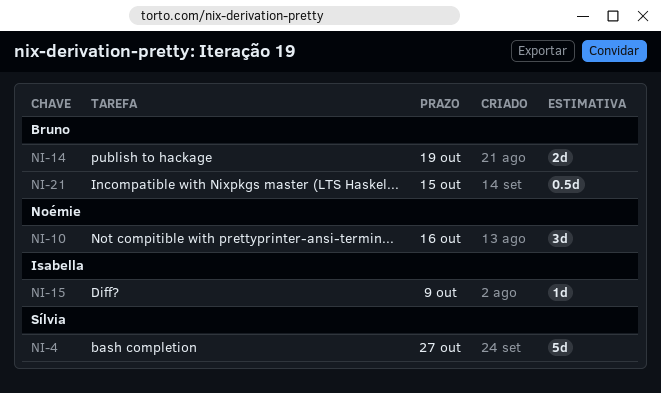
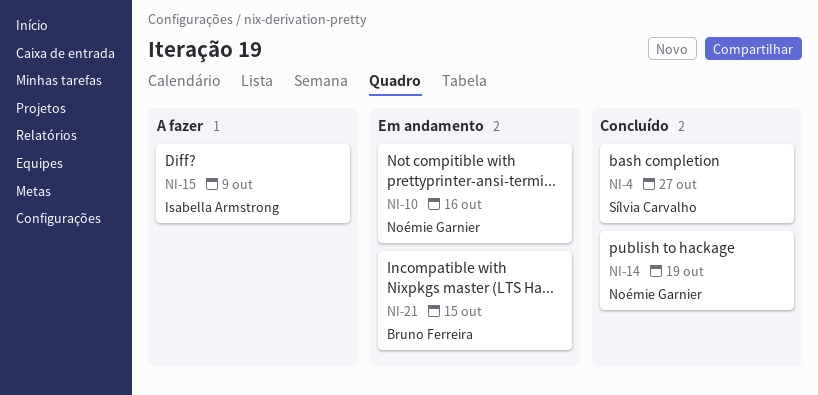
NI-14, owner: Bruno Ferreira -> Noémie Garnier

